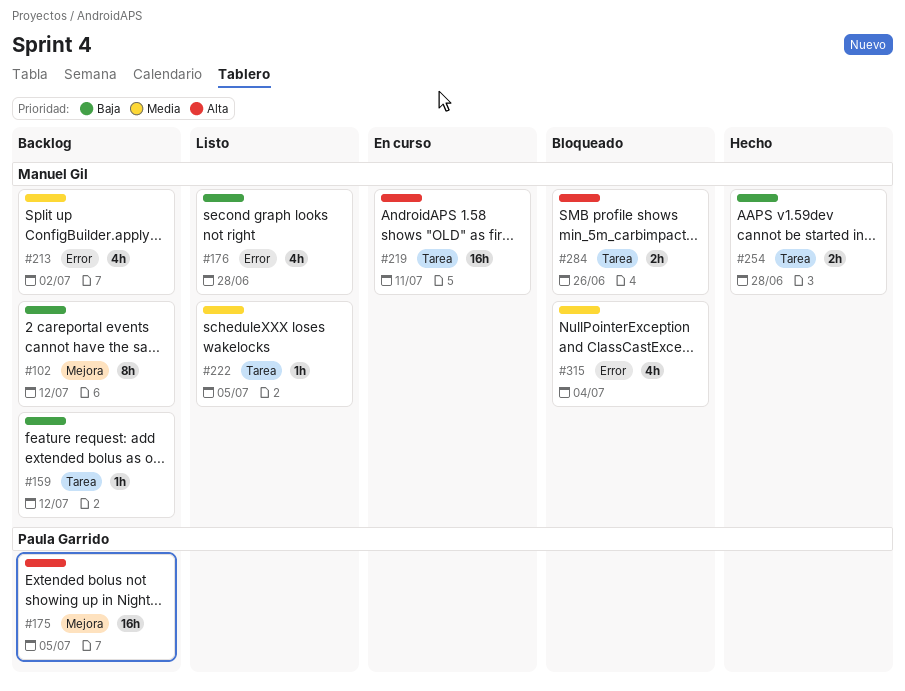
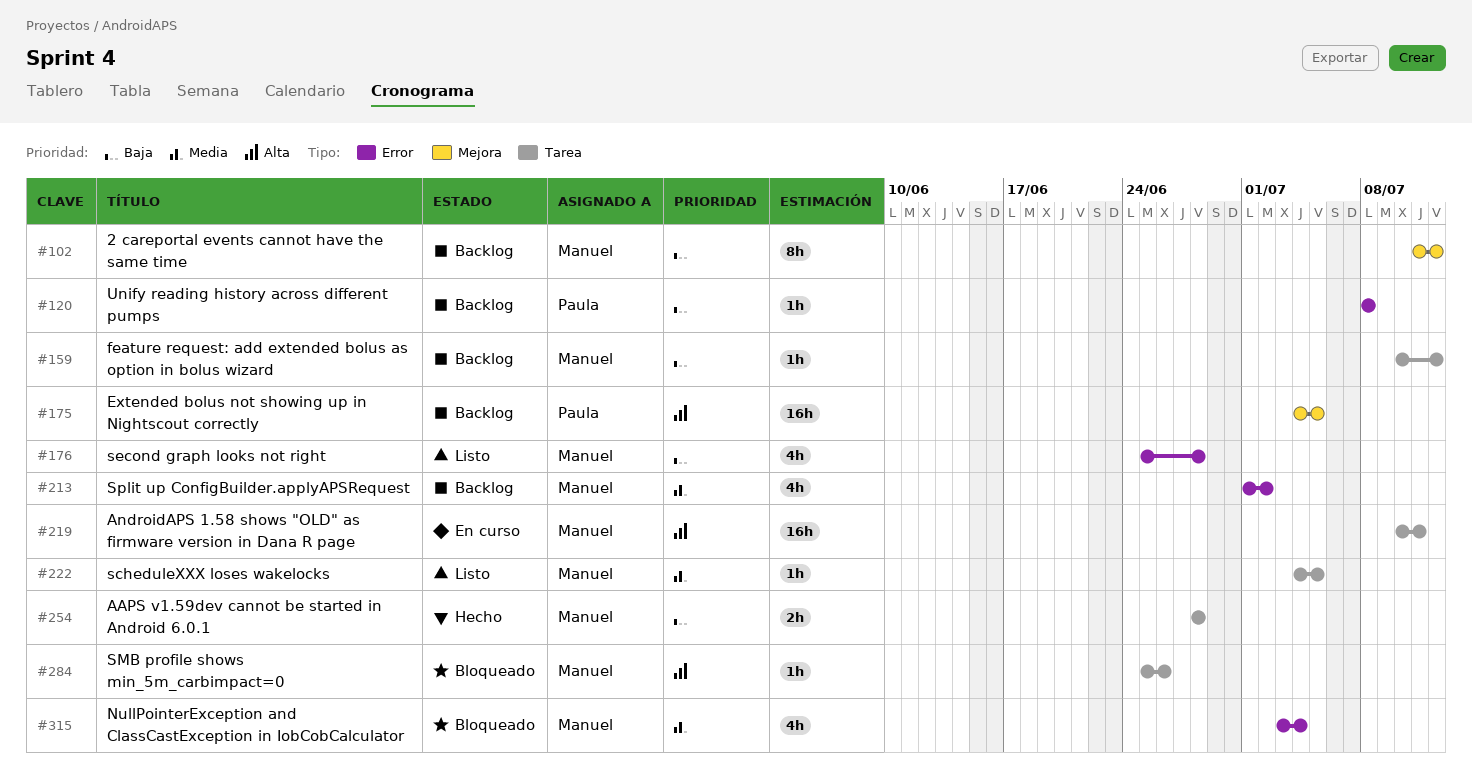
#120: none -> present
#284, estimate: 2h -> 1h

